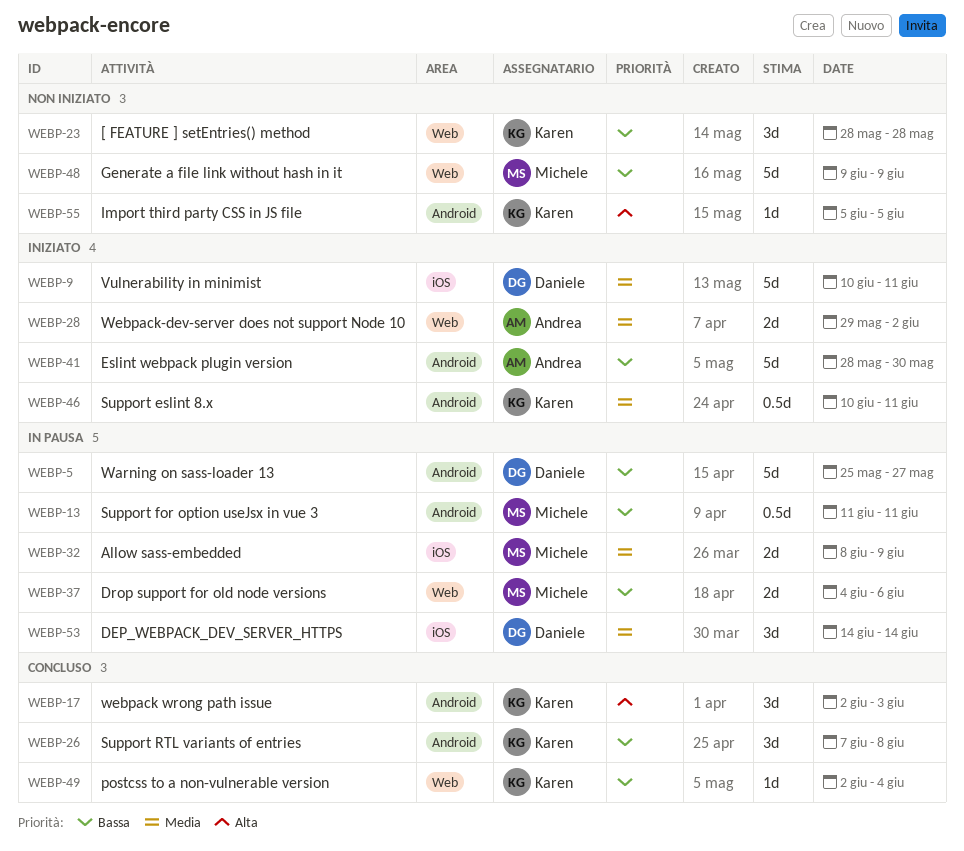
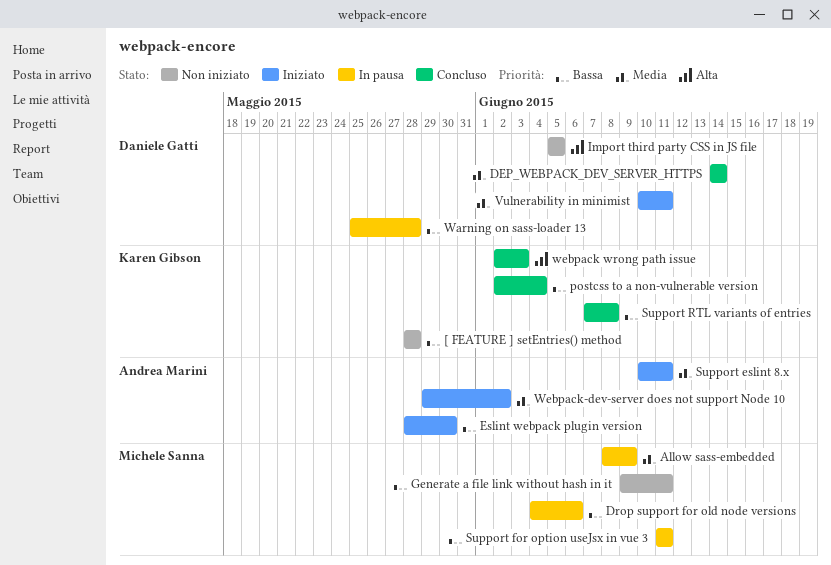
DEP_WEBPACK_DEV_SERVER_HTTPS, status: In pausa -> Concluso
Generate a file link without hash in it, due: Jun 9 -> Jun 11
Import third party CSS in JS file, owner: Karen Gibson -> Daniele Gatti
Support eslint 8.x, owner: Karen Gibson -> Andrea Marini
Warning on sass-loader 13, due: May 27 -> May 28

